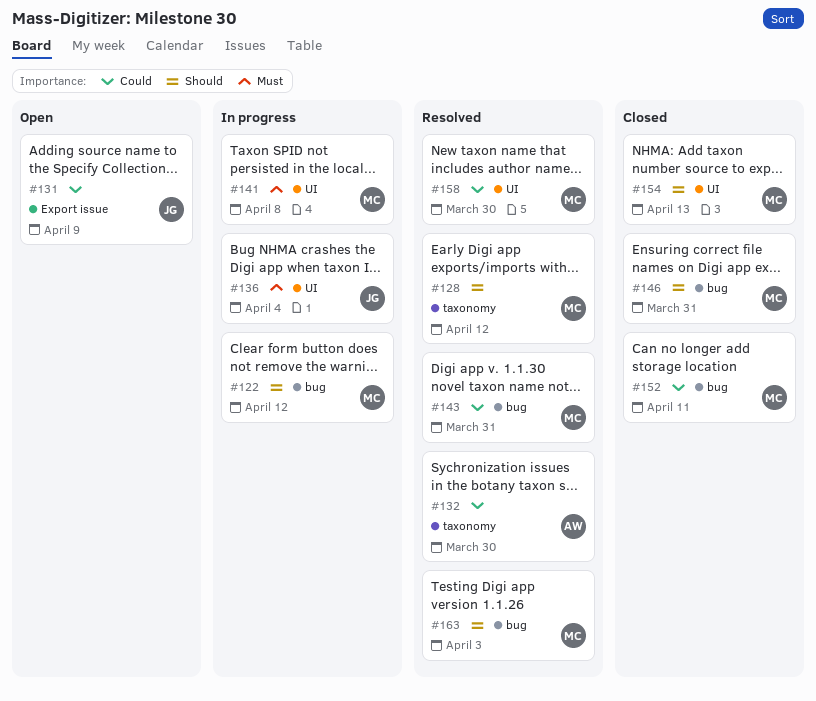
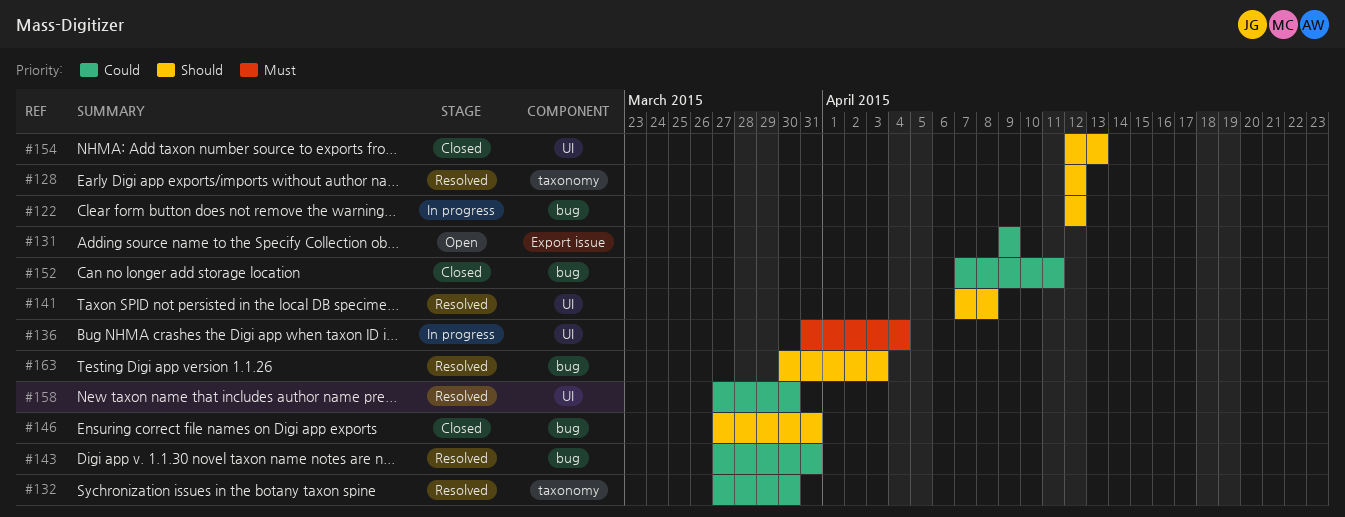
#141, status: In progress -> Resolved
#141, priority: Must -> Should

